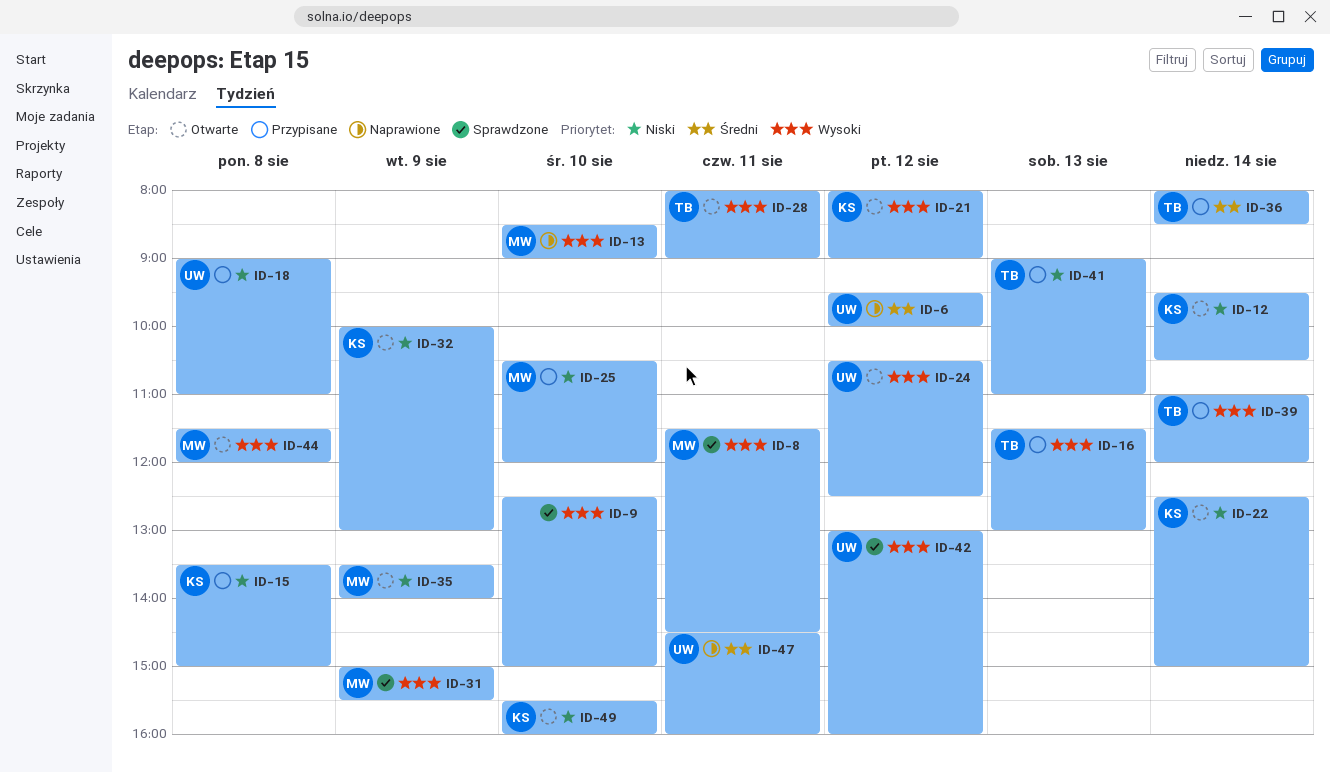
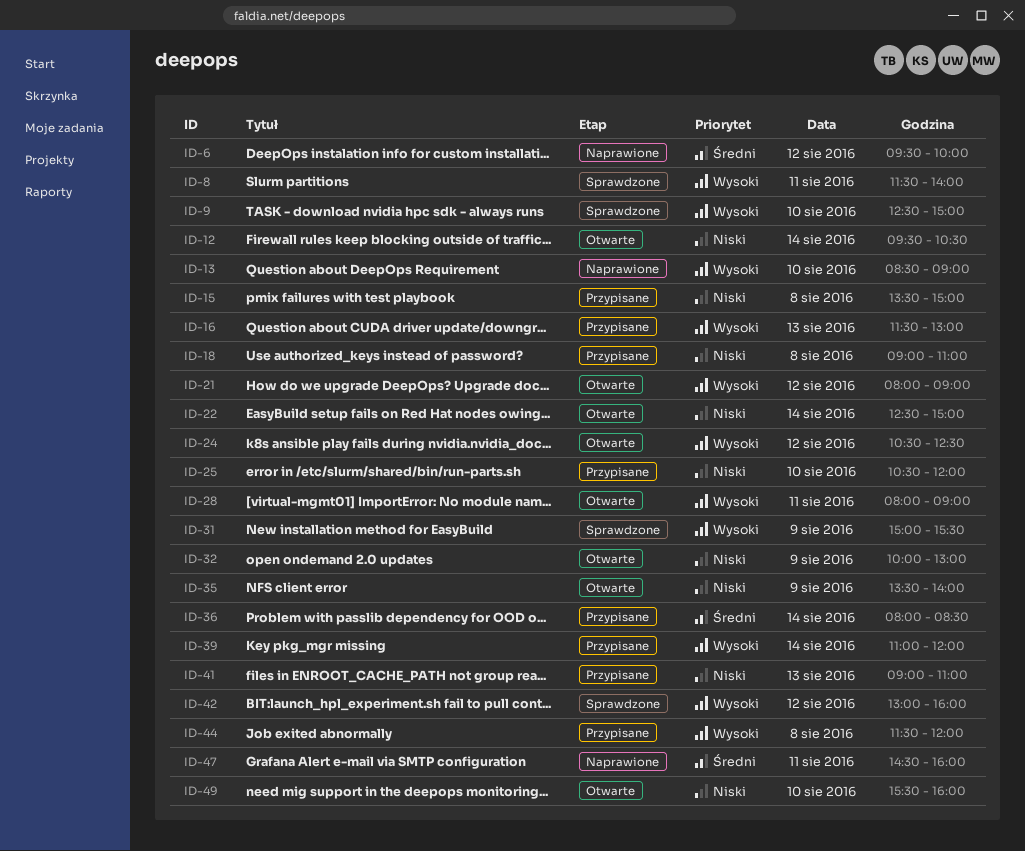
ID-8, ends: 14:30 -> 14:00
ID-44, status: Otwarte -> Przypisane

